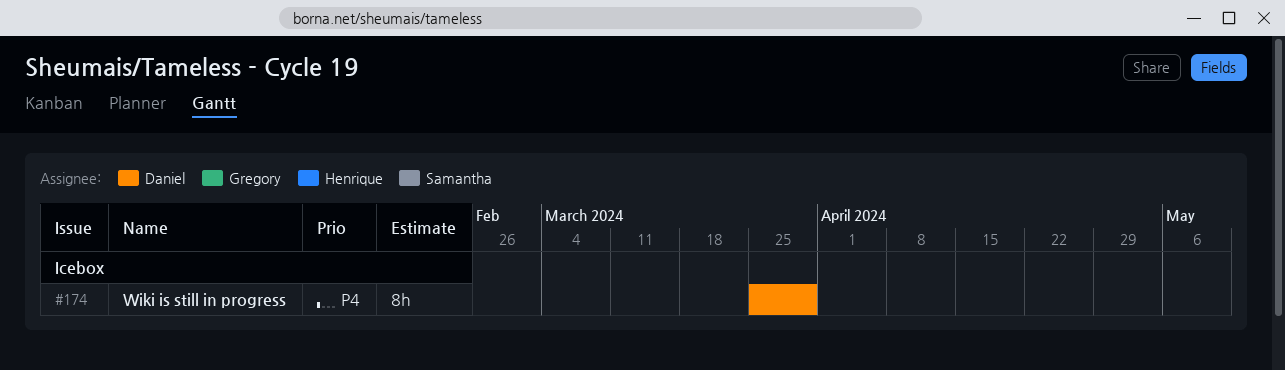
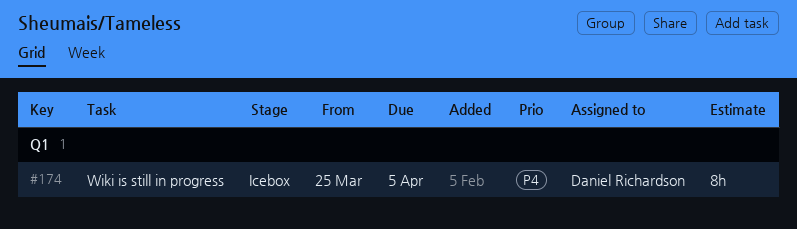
#174, due: Mar 29 -> Apr 5

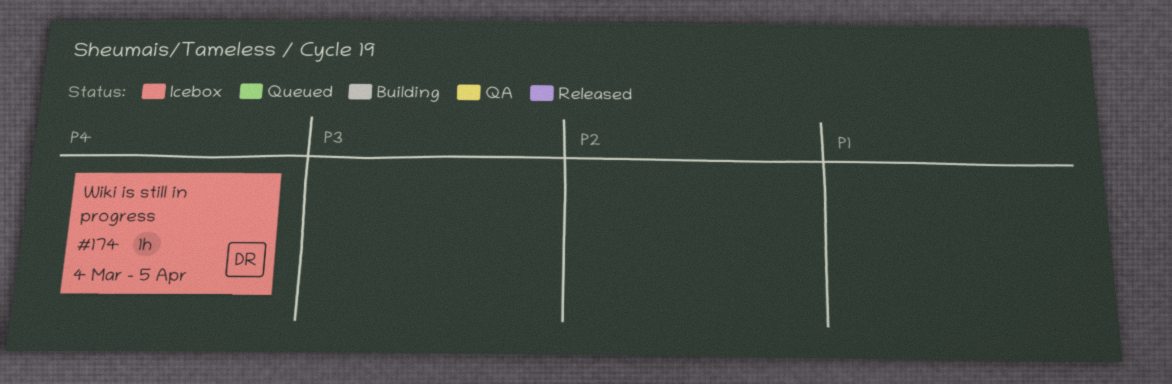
#174, estimate: 8h -> 1h
#174, start: Mar 25 -> Mar 4

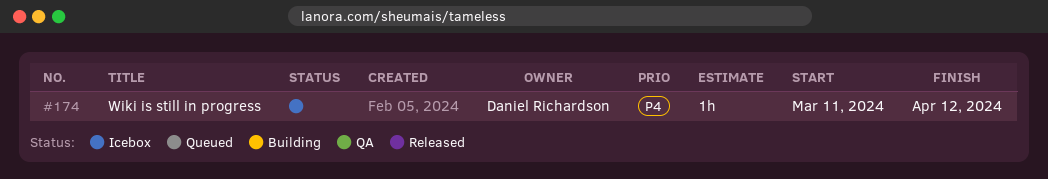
#174, start: Mar 4 -> Mar 11
#174, due: Apr 5 -> Apr 12

